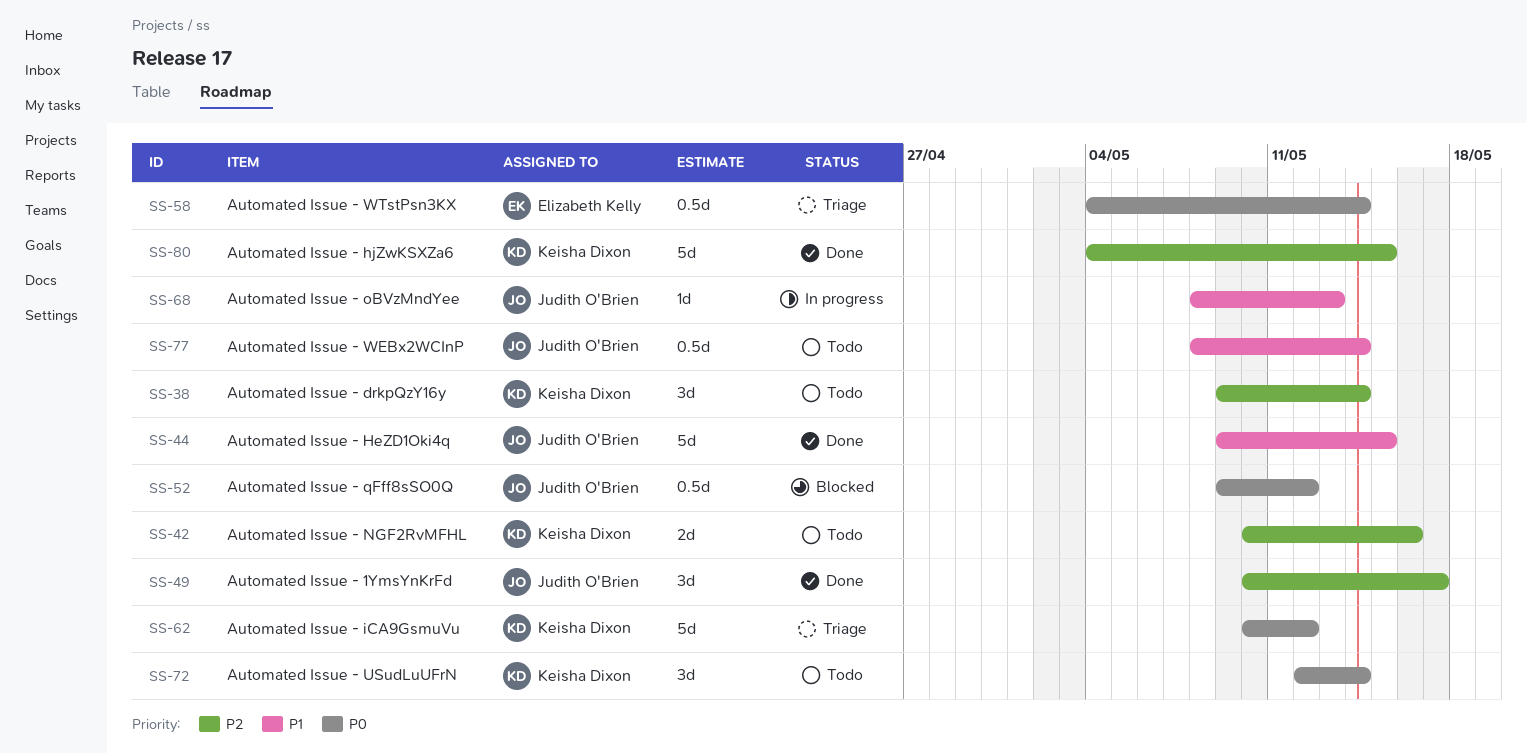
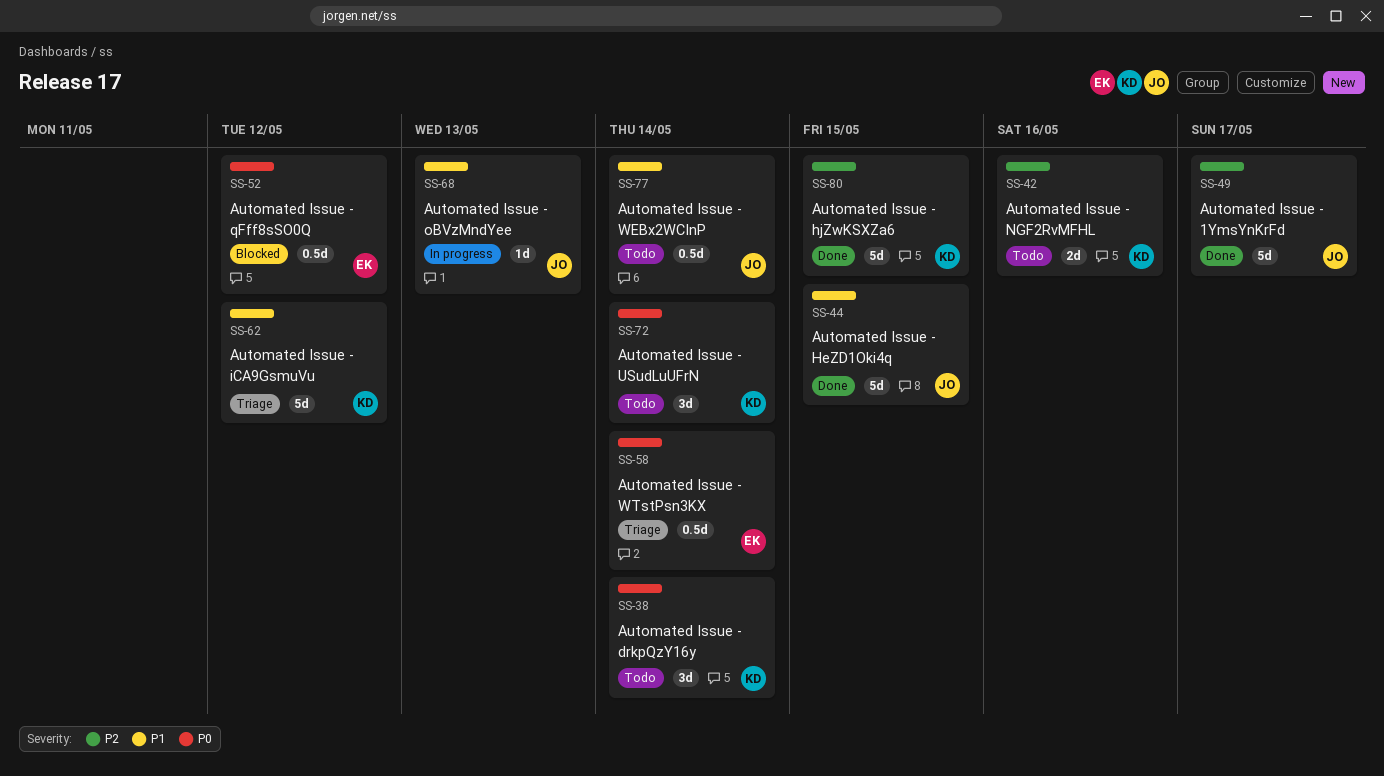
SS-38, priority: P2 -> P0
SS-49, estimate: 3d -> 5d
SS-52, owner: Judith O'Brien -> Elizabeth Kelly
SS-62, priority: P0 -> P1

